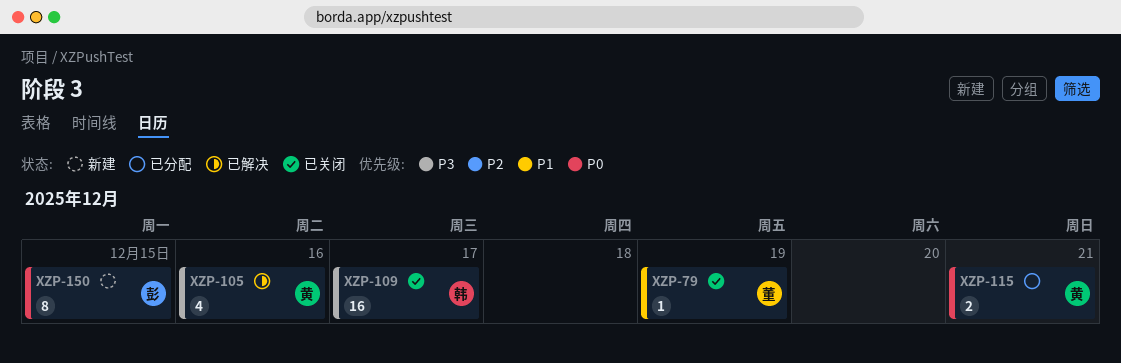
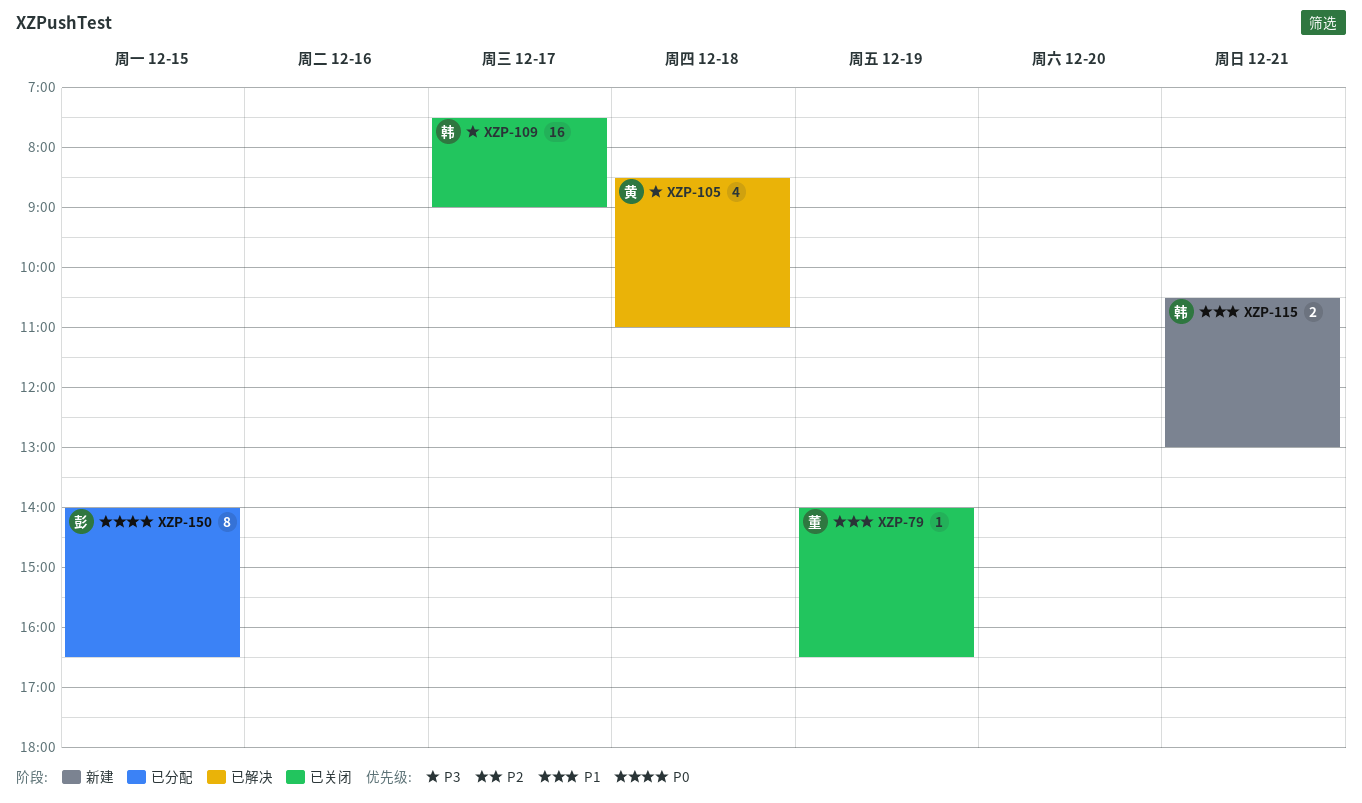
XZP-105, day: Dec 16 -> Dec 18
XZP-115, status: 已分配 -> 新建
XZP-115, owner: 黄 -> 韩
XZP-115, priority: P0 -> P1
XZP-150, status: 新建 -> 已分配

